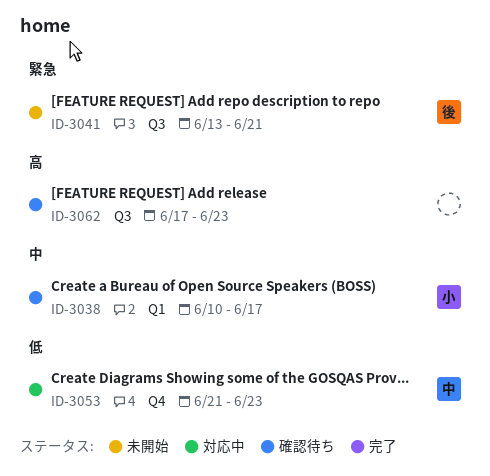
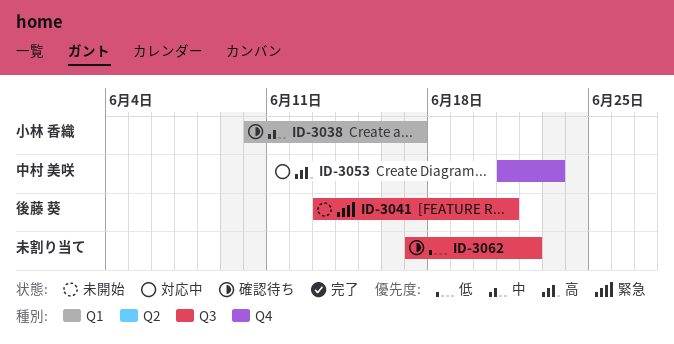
ID-3053, priority: 低 -> 高
ID-3062, priority: 高 -> 低
ID-3062, due: Jun 23 -> Jun 22

